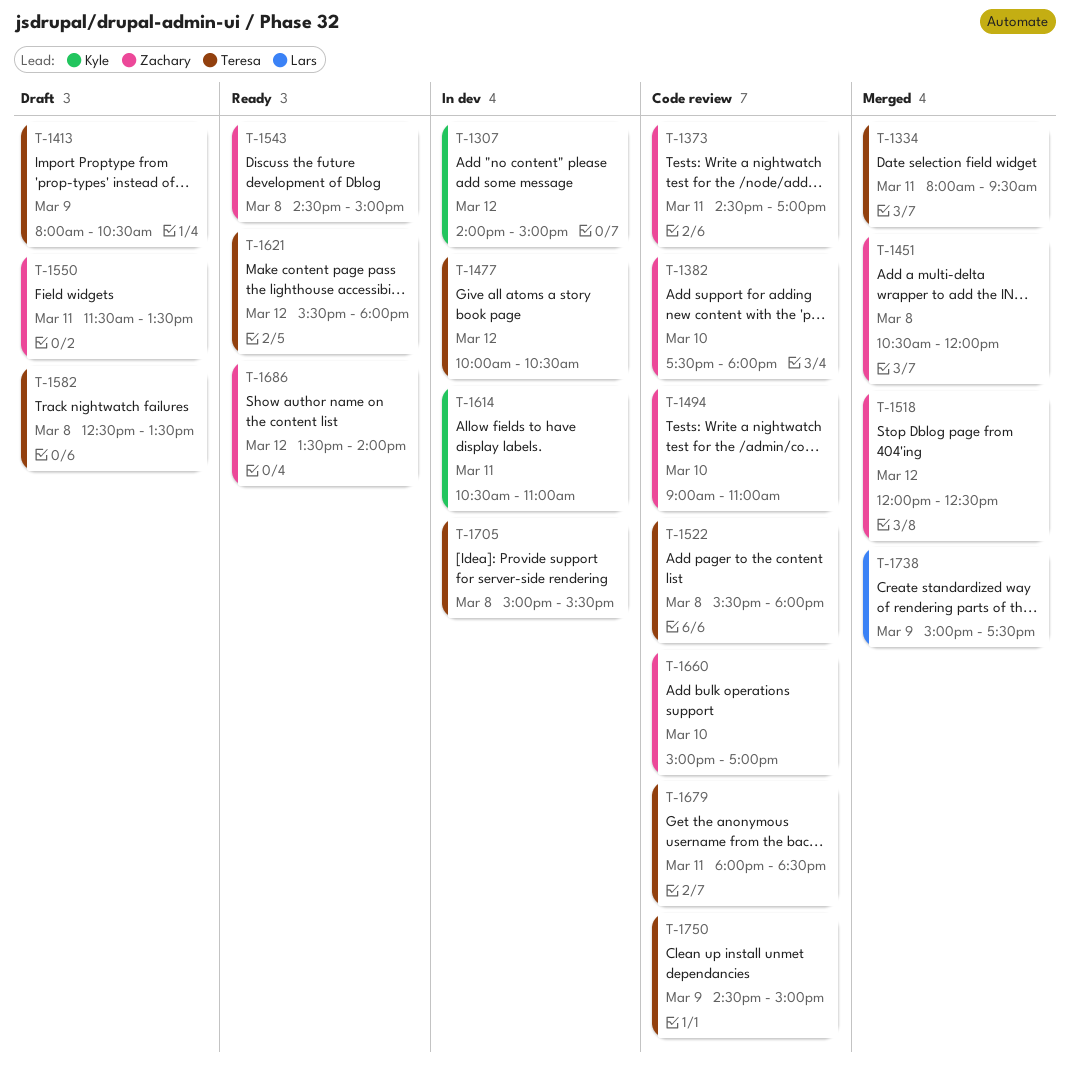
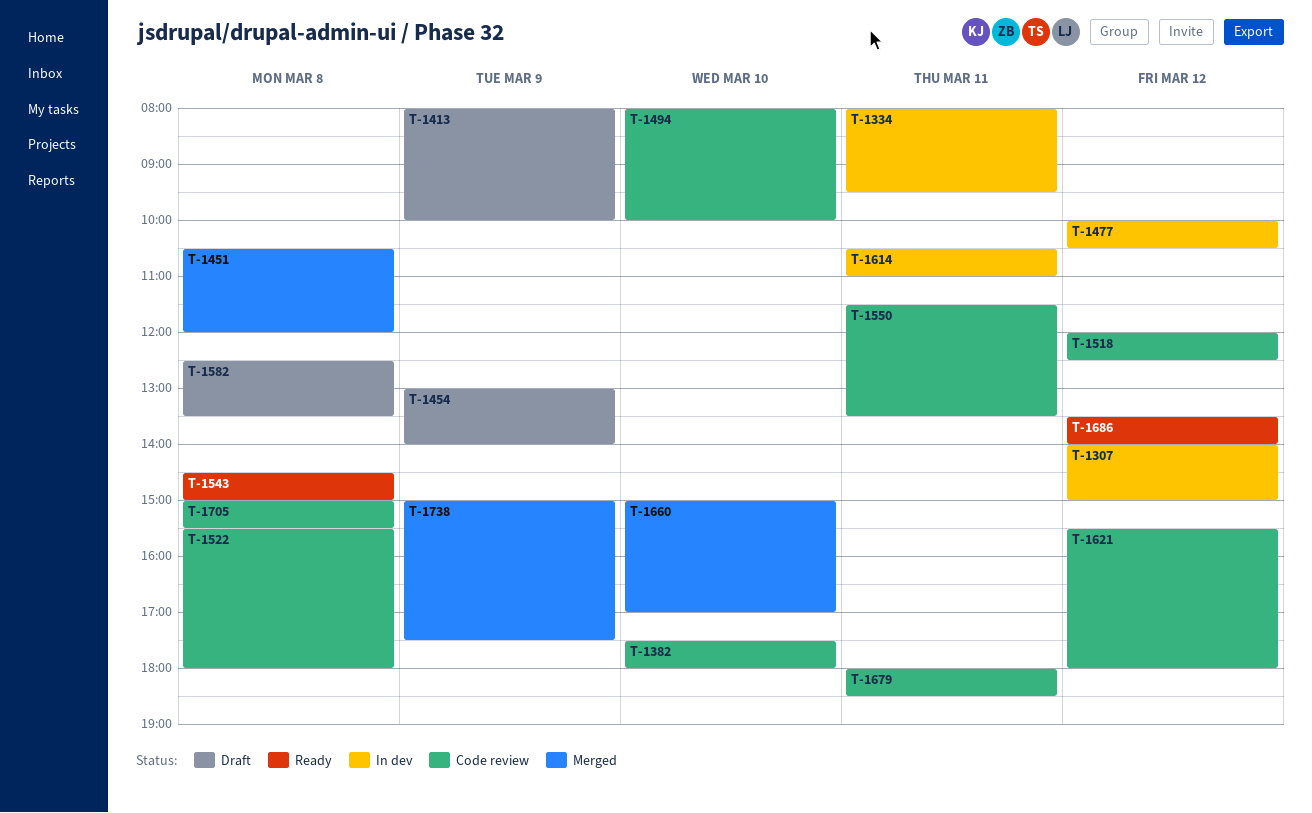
T-1334, status: Merged -> In dev
T-1373: present -> none
T-1413, ends: 10:30 -> 10:00
T-1454: none -> present
T-1494, begins: 09:00 -> 08:00
T-1494, ends: 11:00 -> 10:00
T-1518, status: Merged -> Code review
T-1550, status: Draft -> Code review
T-1621, status: Ready -> Code review
T-1660, status: Code review -> Merged
T-1705, status: In dev -> Code review
T-1750: present -> none

